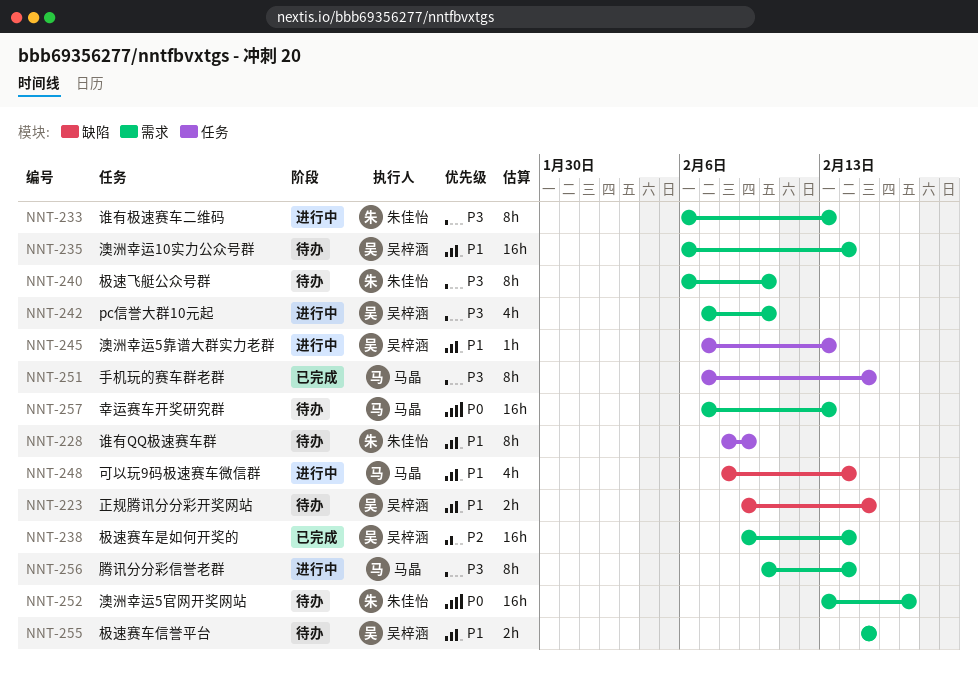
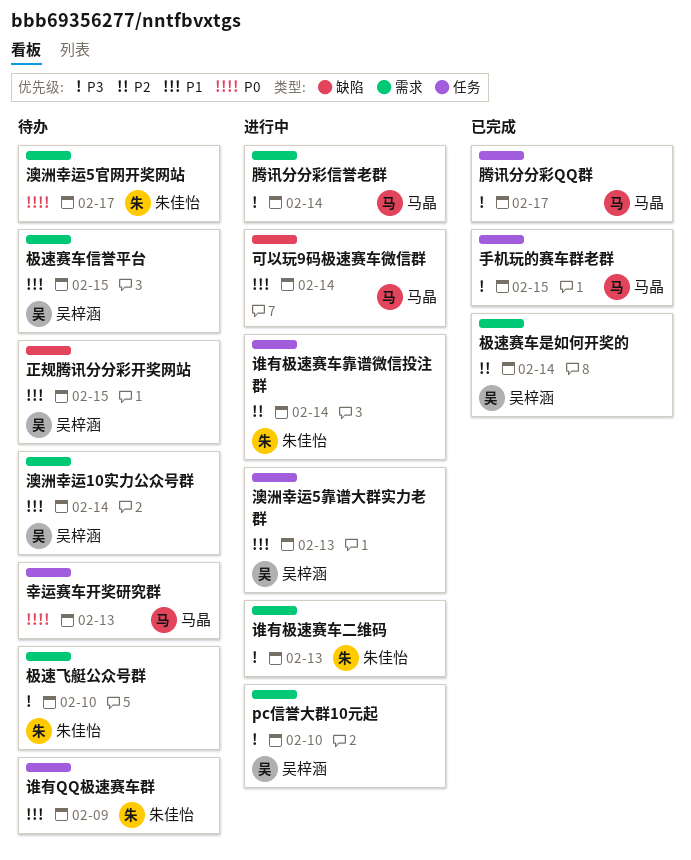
幸运赛车开奖研究群, label: 需求 -> 任务
腾讯分分彩QQ群: none -> present
谁有极速赛车靠谱微信投注群: none -> present

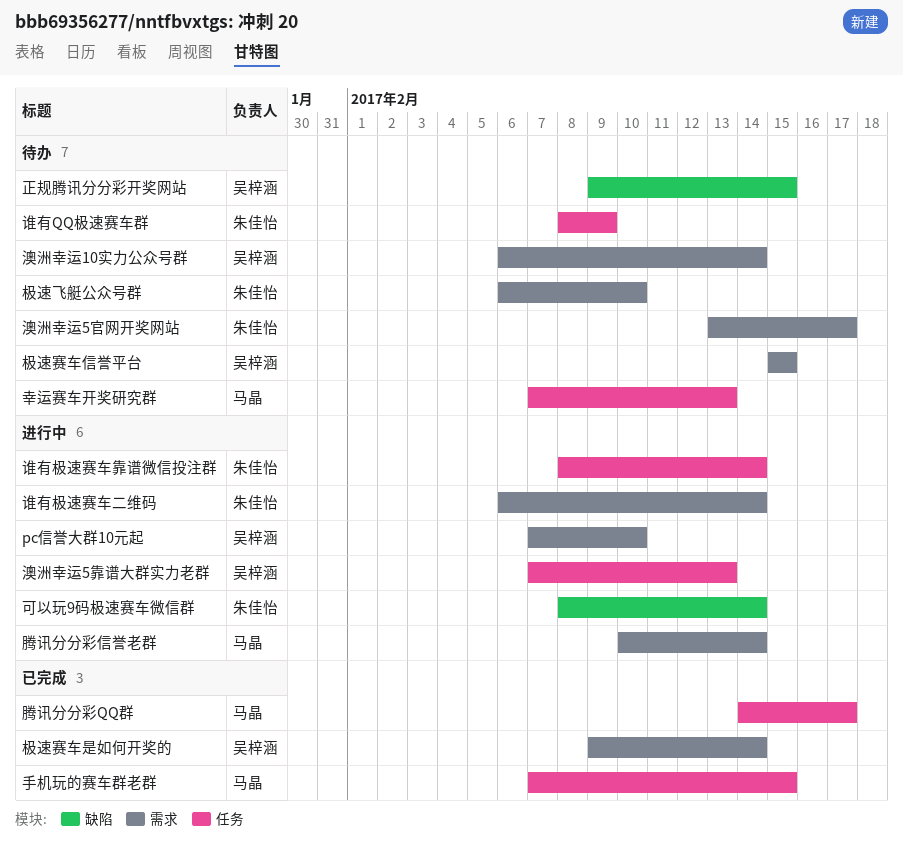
可以玩9码极速赛车微信群, owner: 马晶 -> 朱佳怡
谁有极速赛车二维码, due: Feb 13 -> Feb 14

